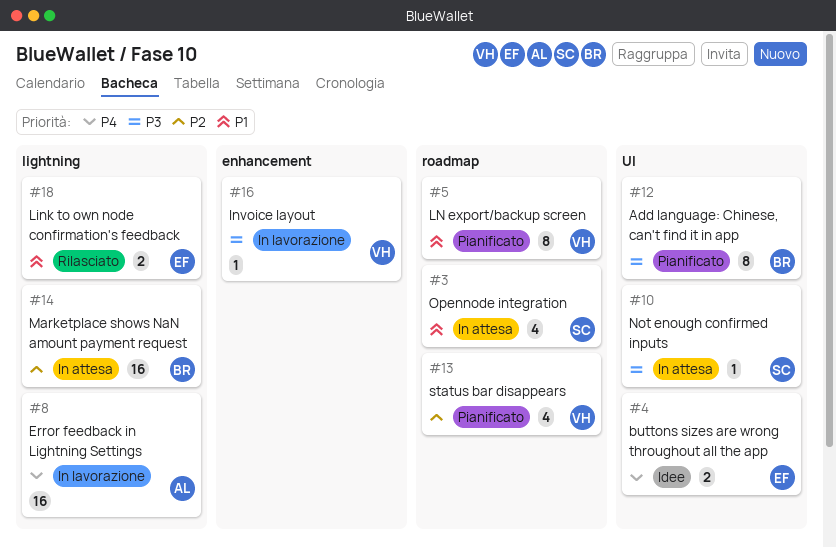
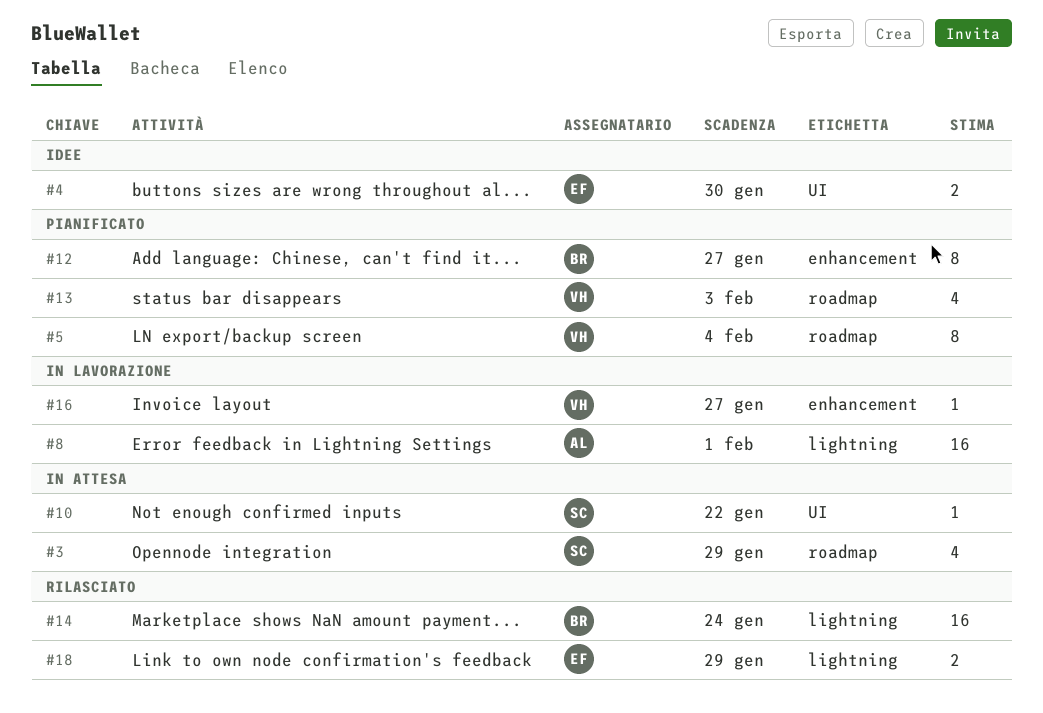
#12, label: UI -> enhancement
#14, status: In attesa -> Rilasciato

